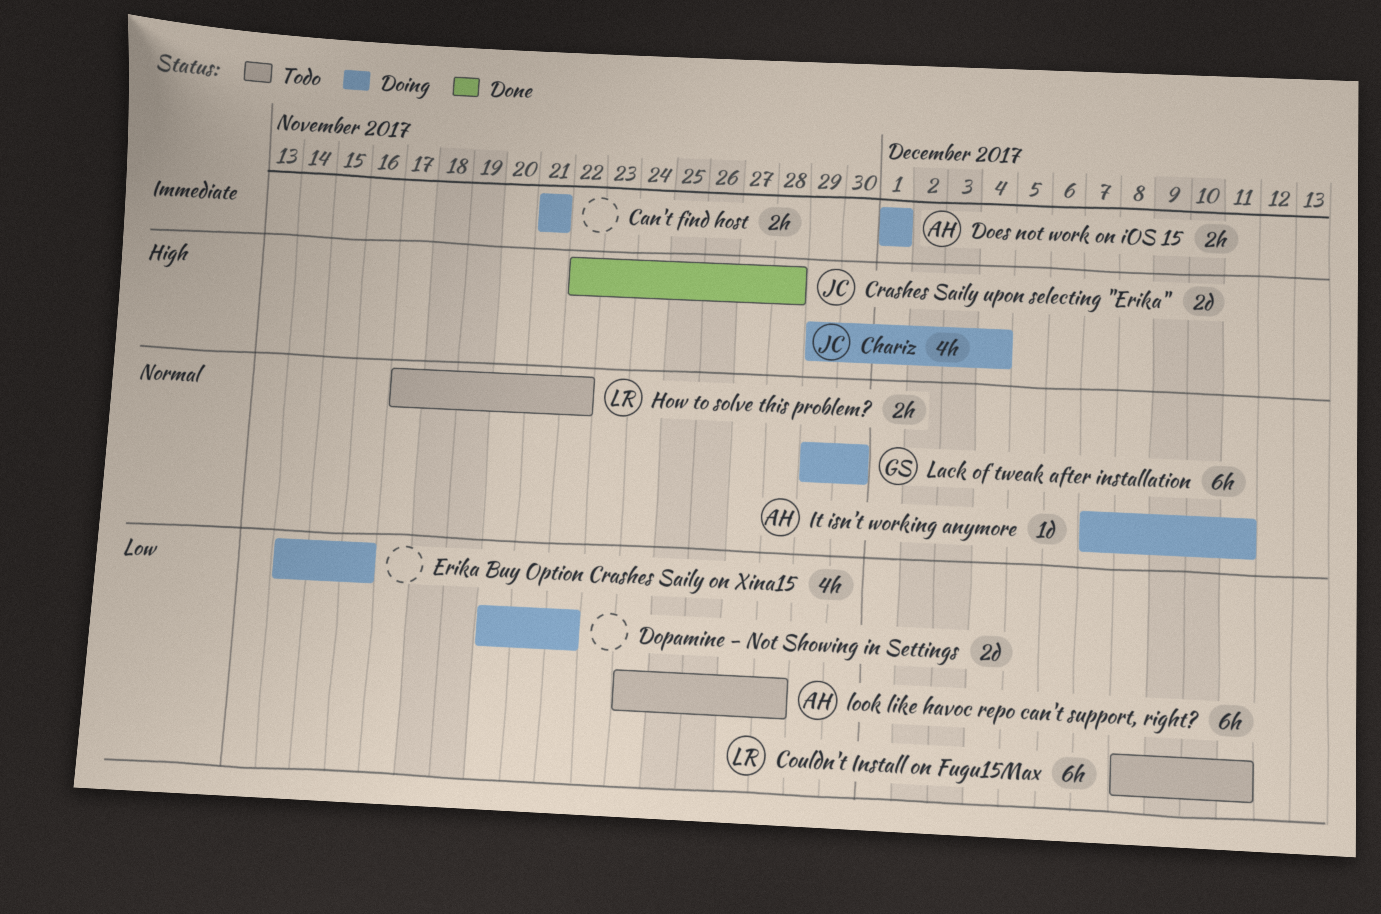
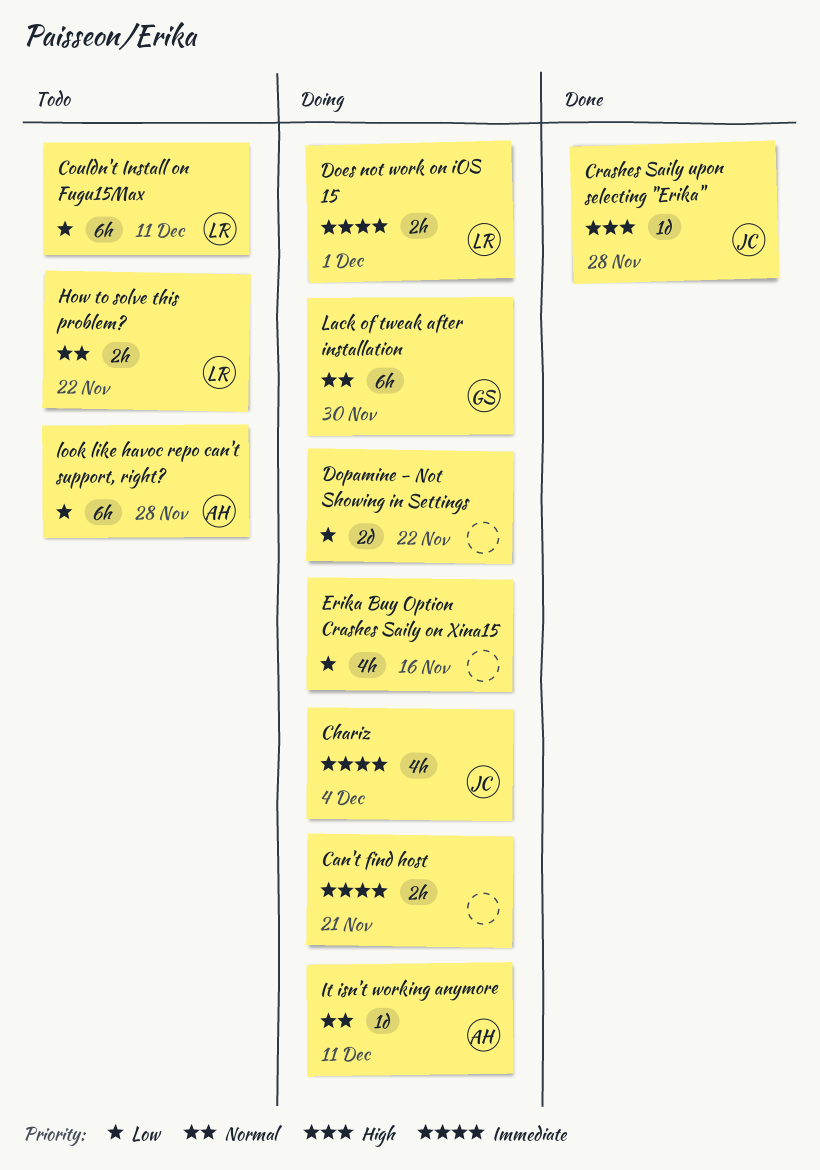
Chariz, priority: High -> Immediate
Crashes Saily upon selecting "Erika", estimate: 2d -> 1d
Does not work on iOS 15, owner: AH -> LR

